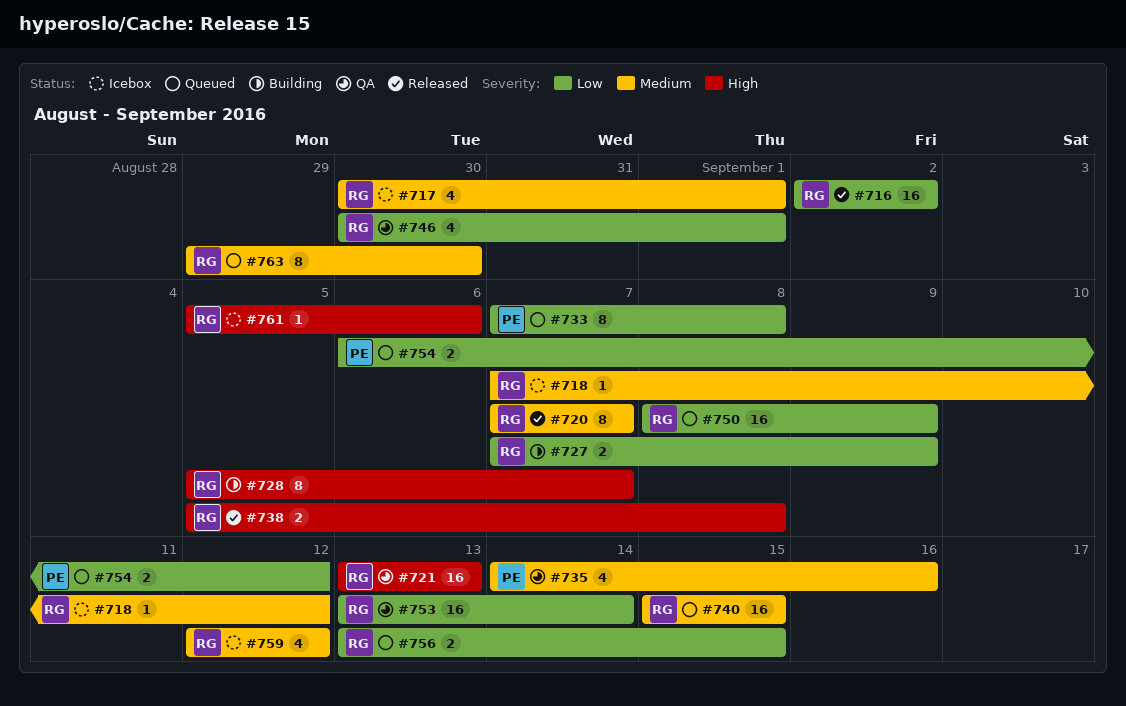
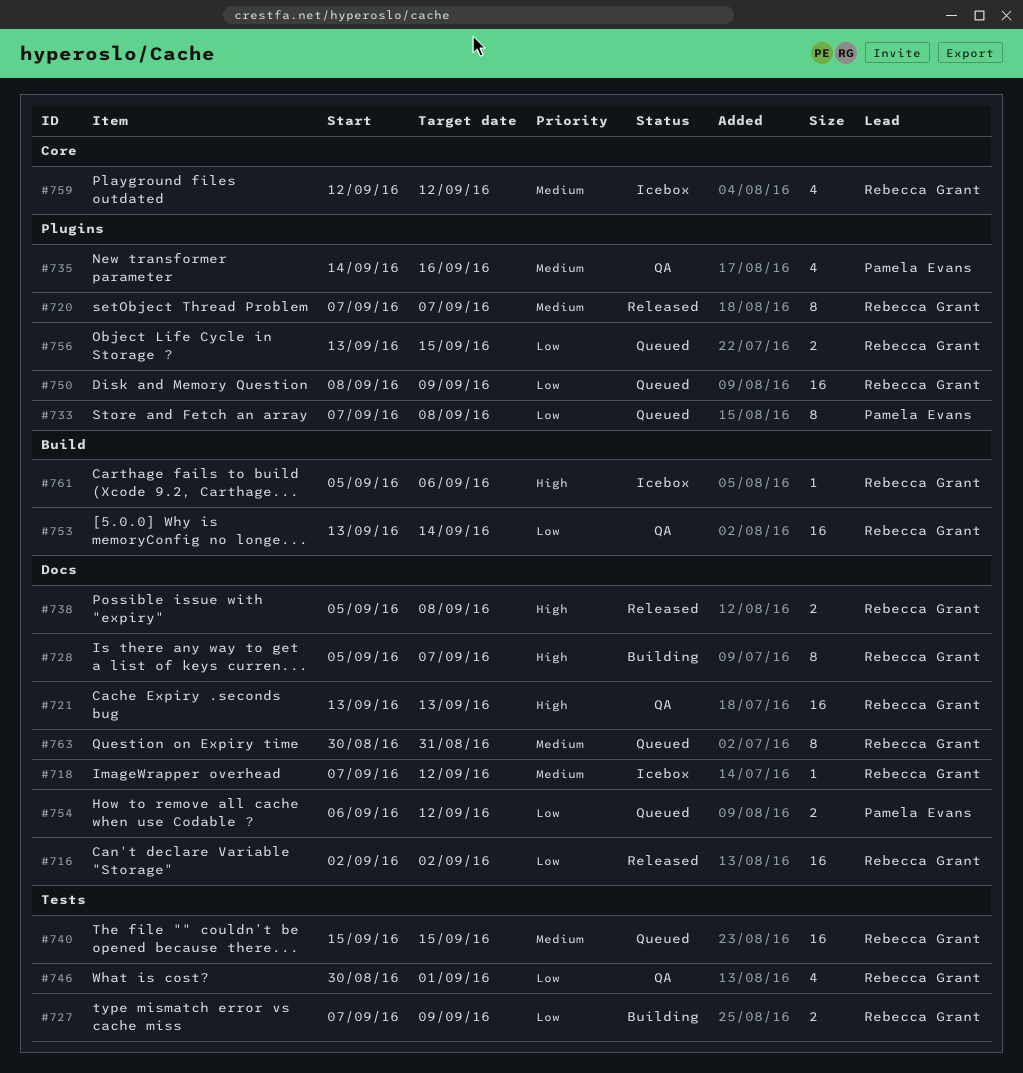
#717: present -> none
#763, start: Aug 29 -> Aug 30
#763, due: Aug 30 -> Aug 31

